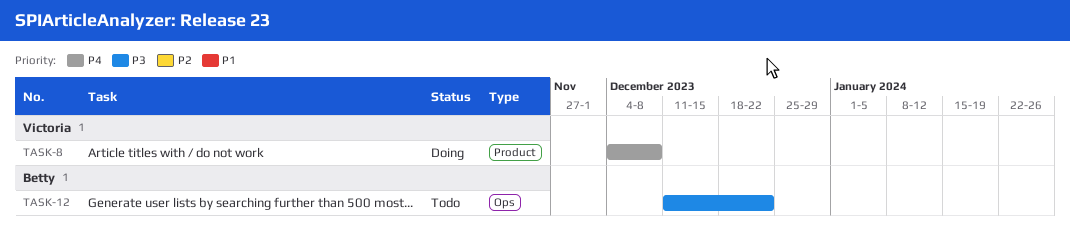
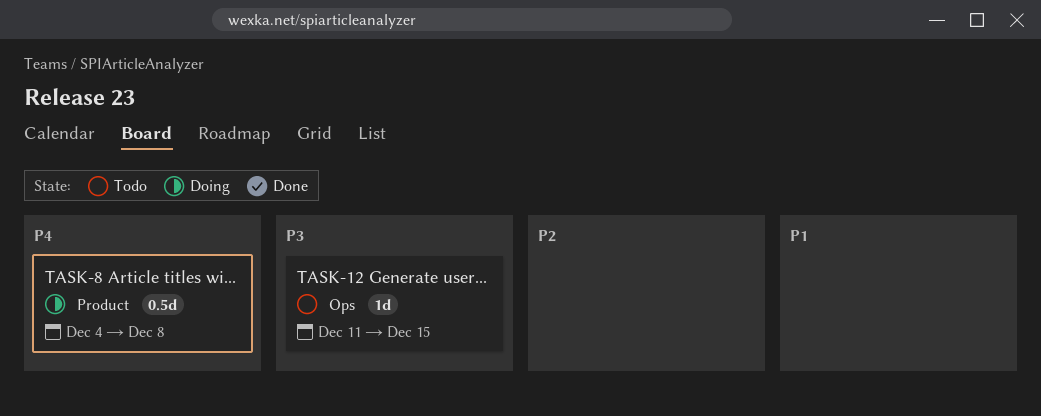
TASK-12, due: Dec 22 -> Dec 15

